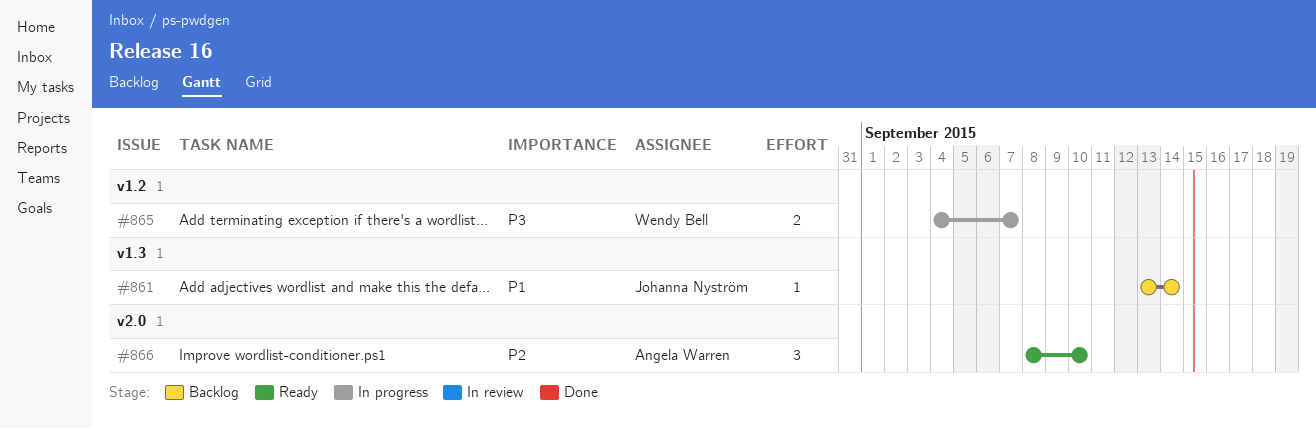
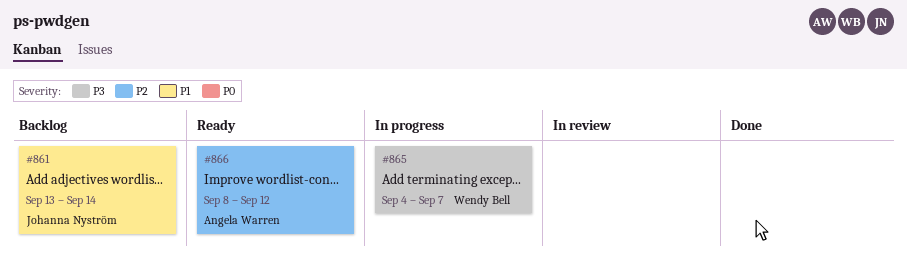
#866, due: Sep 10 -> Sep 12

